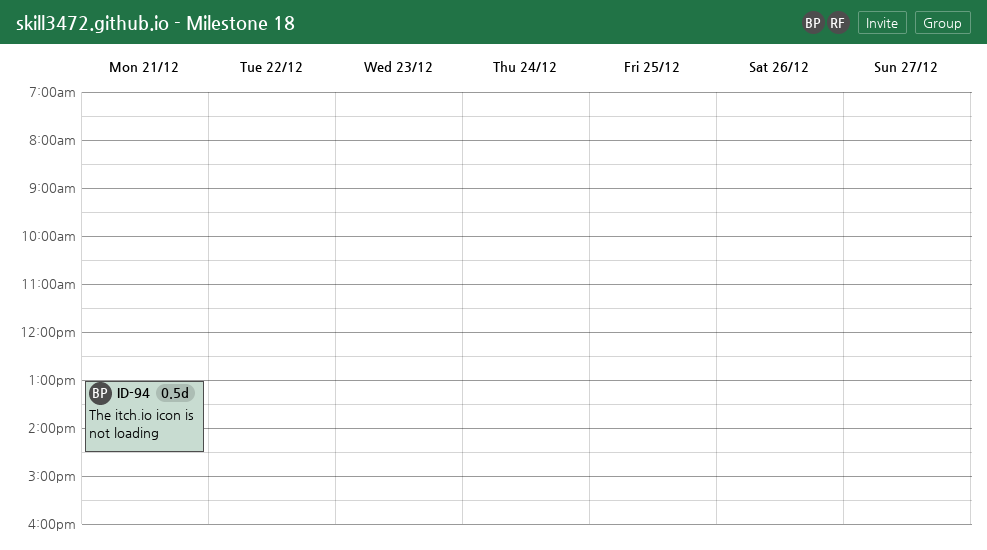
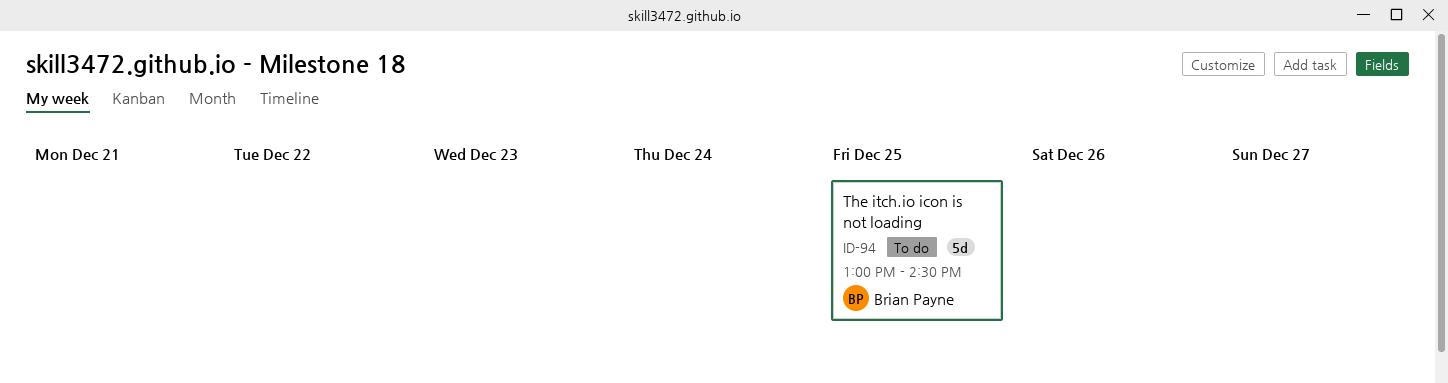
ID-94, estimate: 0.5d -> 5d
ID-94, day: Dec 21 -> Dec 25

